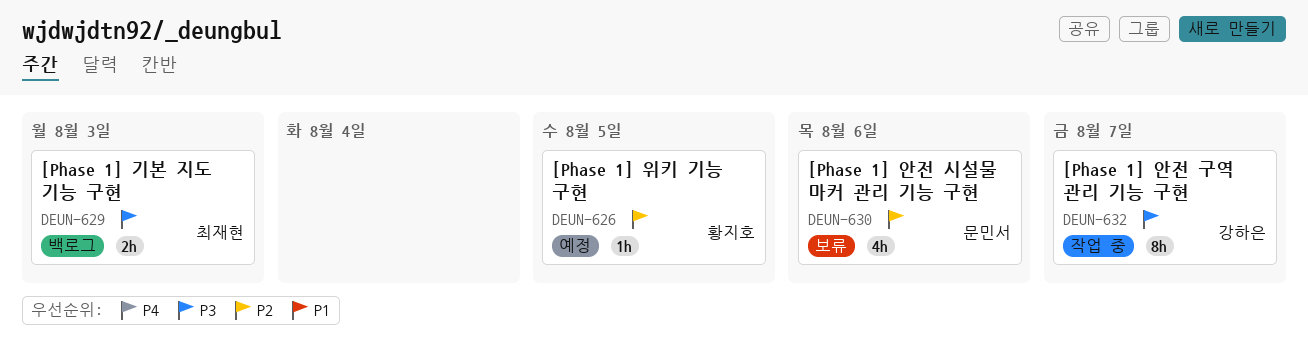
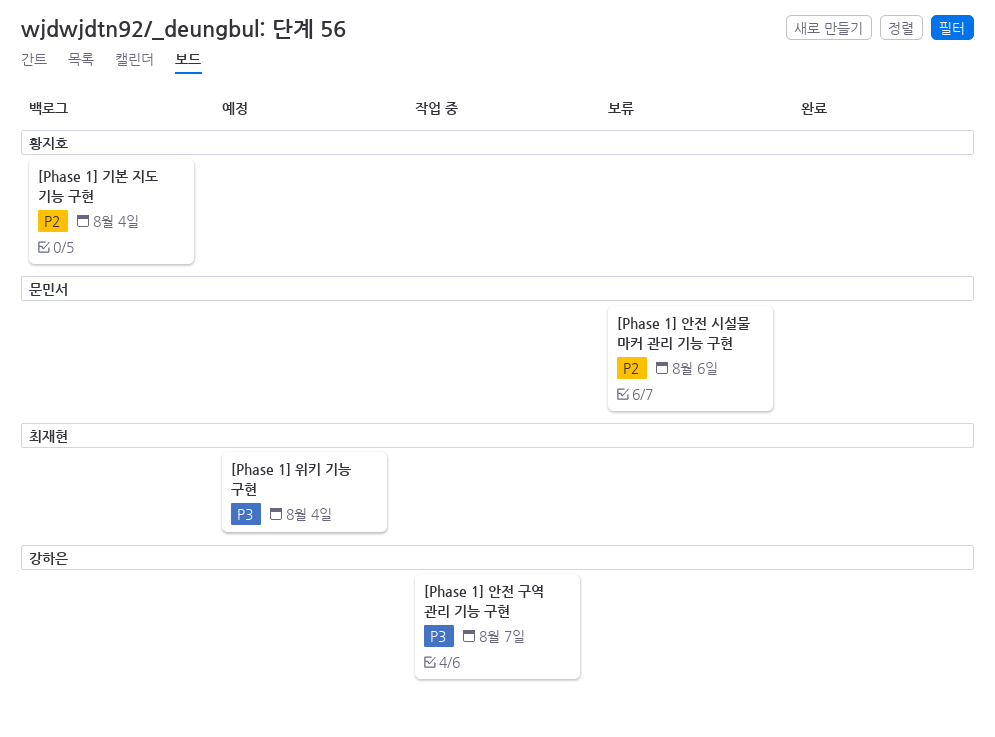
[Phase 1] 기본 지도 기능 구현, owner: 최재현 -> 황지호
[Phase 1] 기본 지도 기능 구현, priority: P3 -> P2
[Phase 1] 기본 지도 기능 구현, due: Aug 3 -> Aug 4
[Phase 1] 위키 기능 구현, owner: 황지호 -> 최재현
[Phase 1] 위키 기능 구현, priority: P2 -> P3
[Phase 1] 위키 기능 구현, due: Aug 5 -> Aug 4

